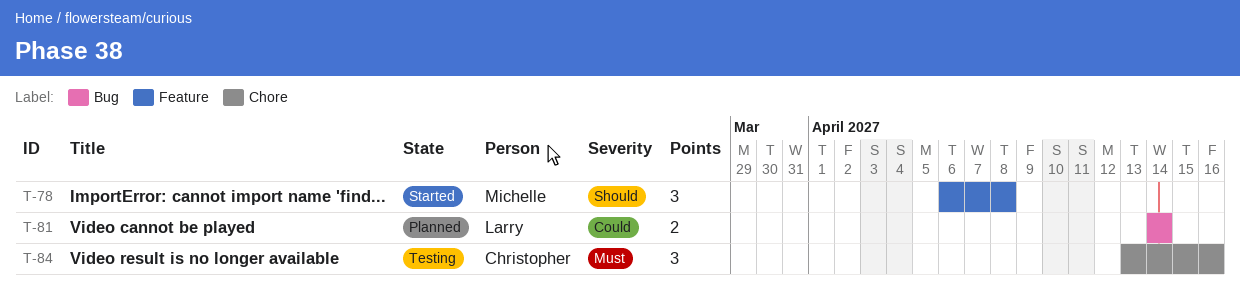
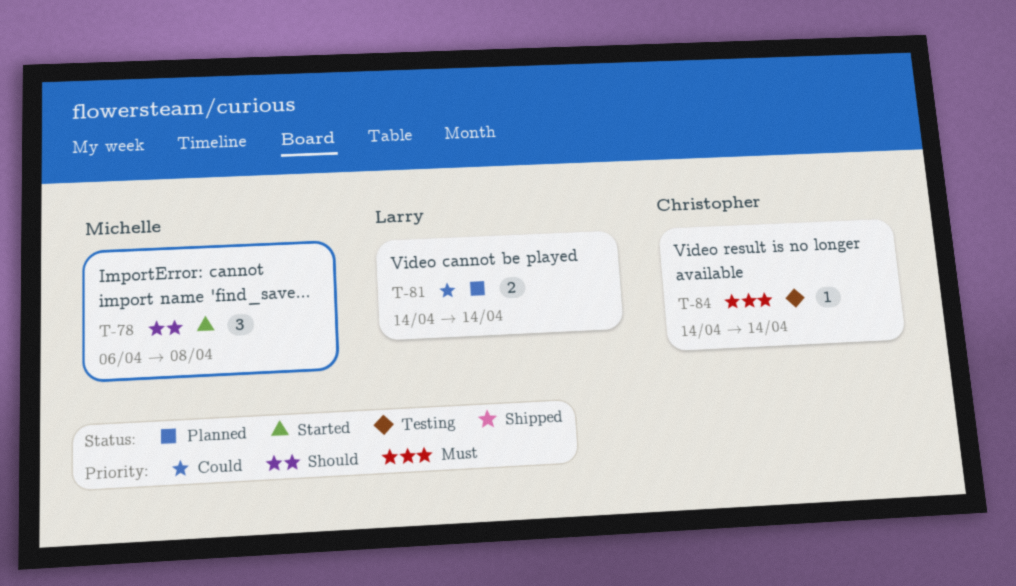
T-84, estimate: 3 -> 1
T-84, start: Apr 13 -> Apr 14
T-84, due: Apr 16 -> Apr 14

